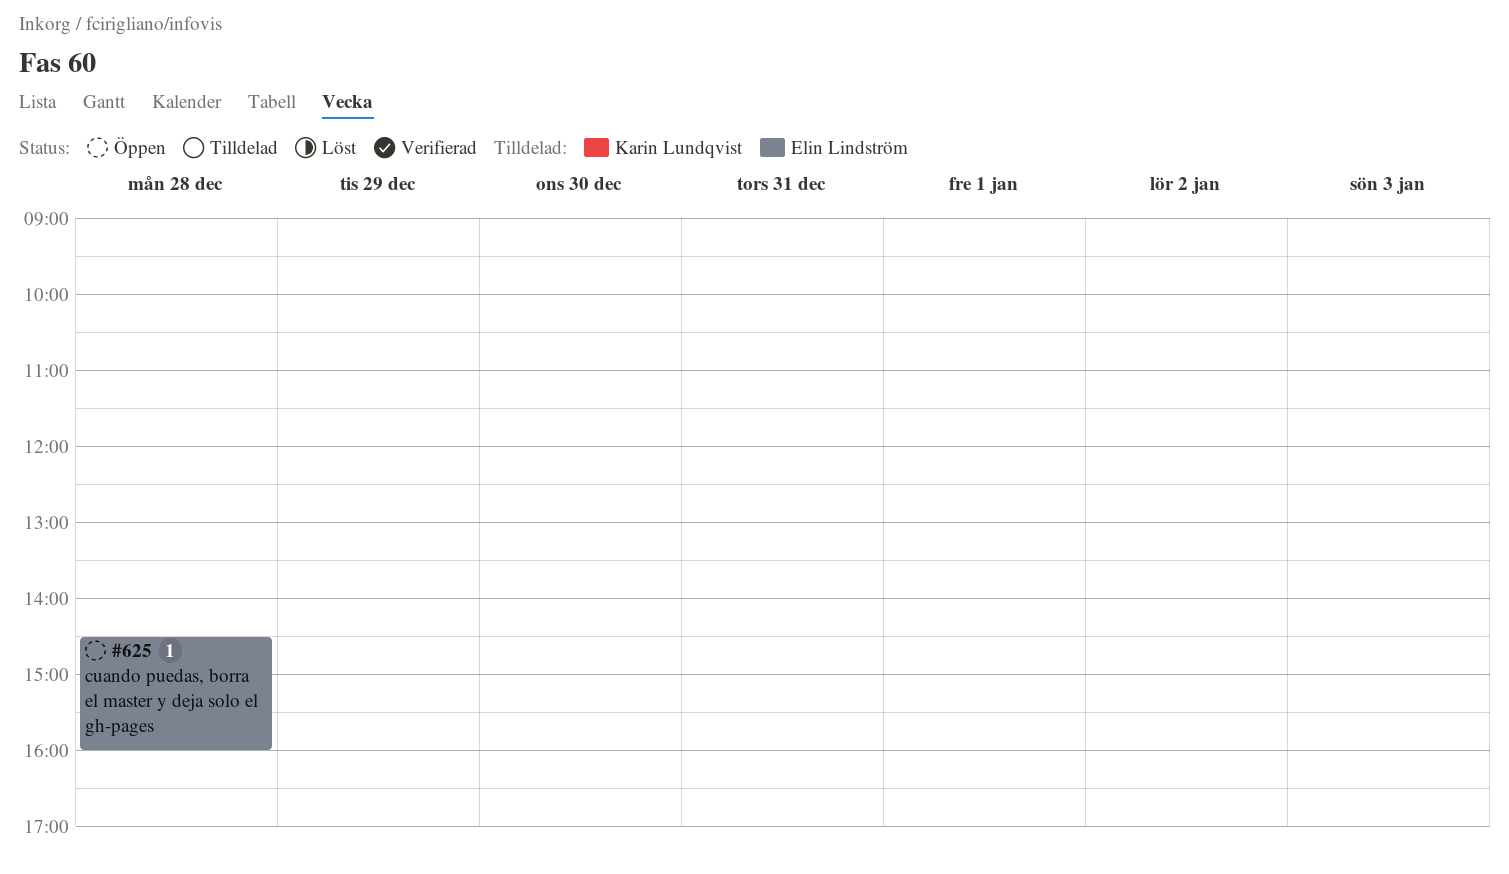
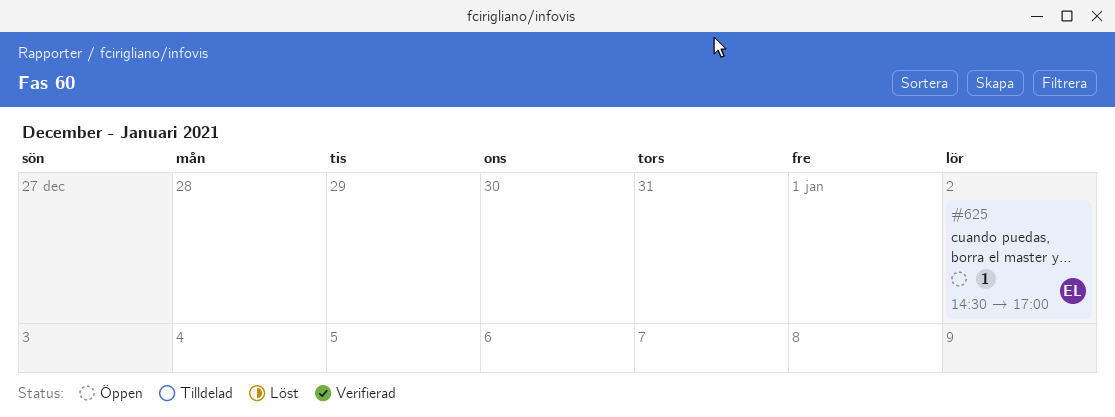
#625, day: Dec 28 -> Jan 2
#625, ends: 16:00 -> 17:00

